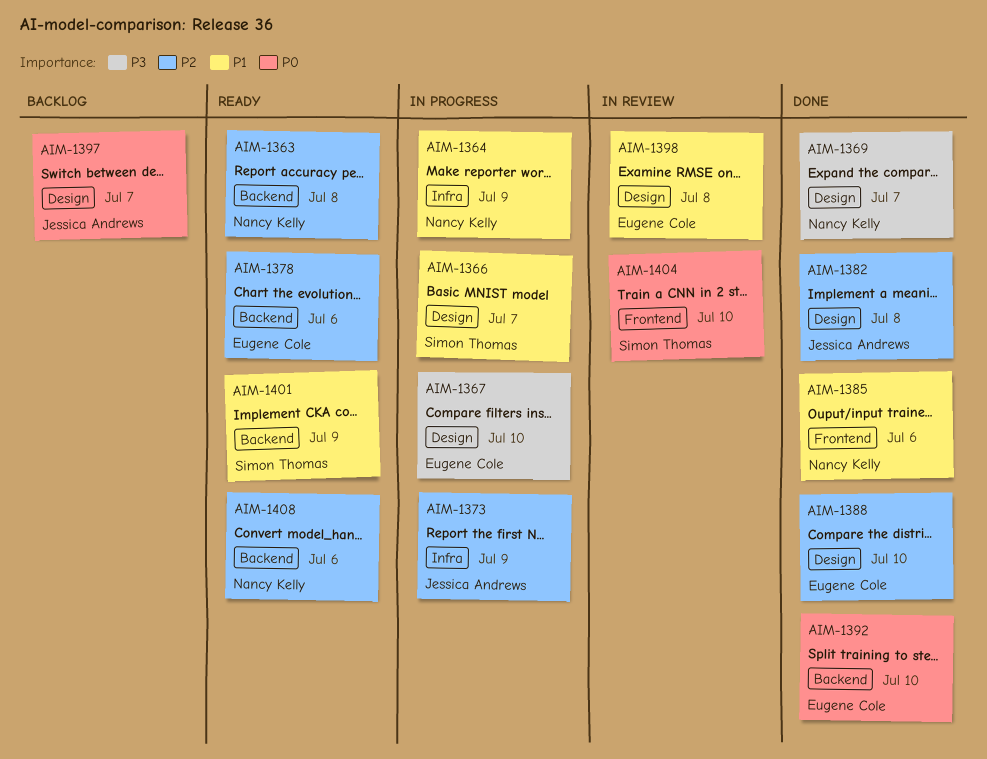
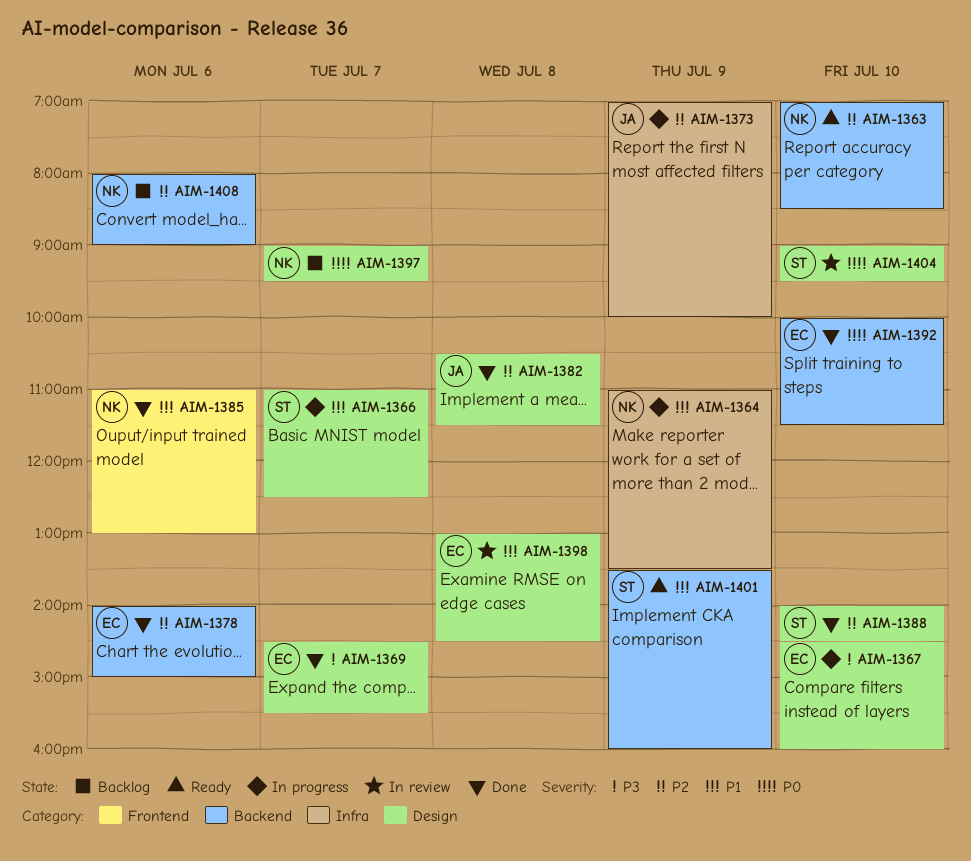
AIM-1363, day: Jul 8 -> Jul 10
AIM-1369, owner: Nancy Kelly -> Eugene Cole
AIM-1378, status: Ready -> Done
AIM-1388, owner: Eugene Cole -> Simon Thomas
AIM-1397, owner: Jessica Andrews -> Nancy Kelly
AIM-1404, label: Frontend -> Design
AIM-1408, status: Ready -> Backlog

